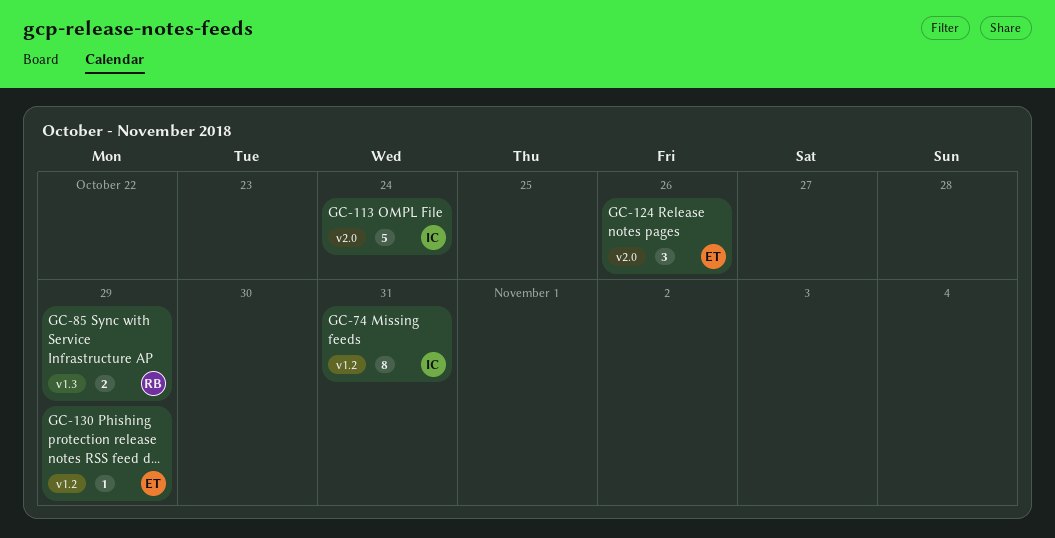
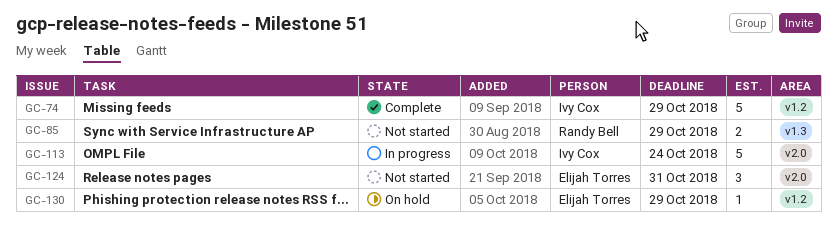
GC-74, estimate: 8 -> 5
GC-74, due: Oct 31 -> Oct 29
GC-124, due: Oct 26 -> Oct 31

